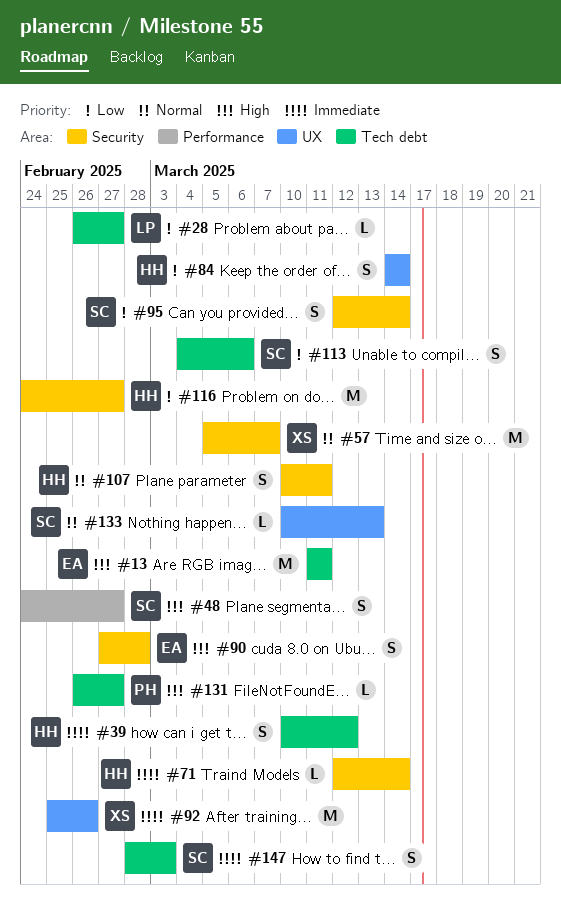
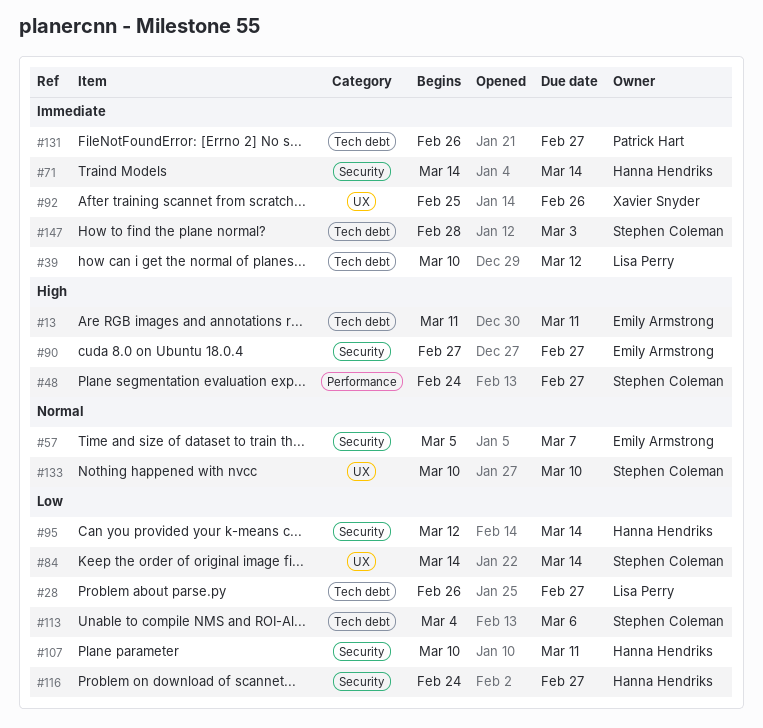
#39, owner: Hanna Hendriks -> Lisa Perry
#57, owner: Xavier Snyder -> Emily Armstrong
#71, start: Mar 12 -> Mar 14
#84, owner: Hanna Hendriks -> Stephen Coleman
#90, due: Feb 28 -> Feb 27
#95, owner: Stephen Coleman -> Hanna Hendriks
#107, priority: Normal -> Low
#131, priority: High -> Immediate
#133, due: Mar 13 -> Mar 10

